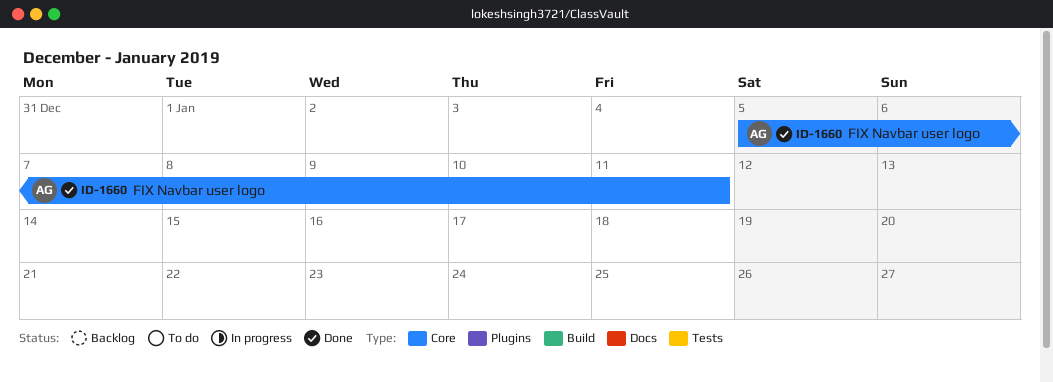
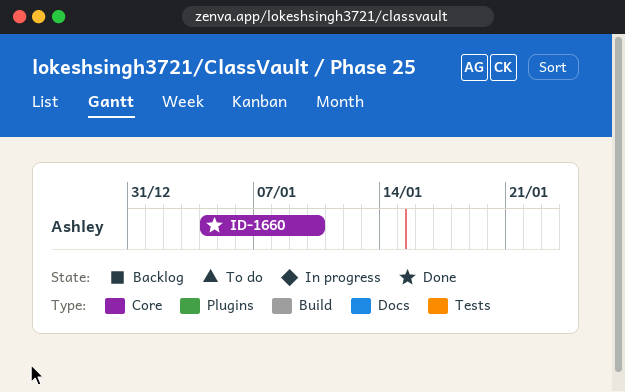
ID-1660, start: Jan 5 -> Jan 4
ID-1660, due: Jan 11 -> Jan 10

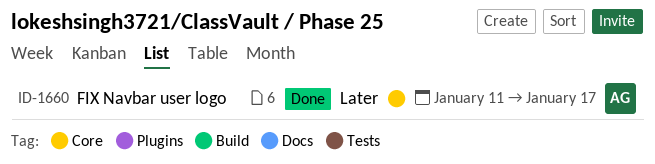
ID-1660, start: Jan 4 -> Jan 11
ID-1660, due: Jan 10 -> Jan 17

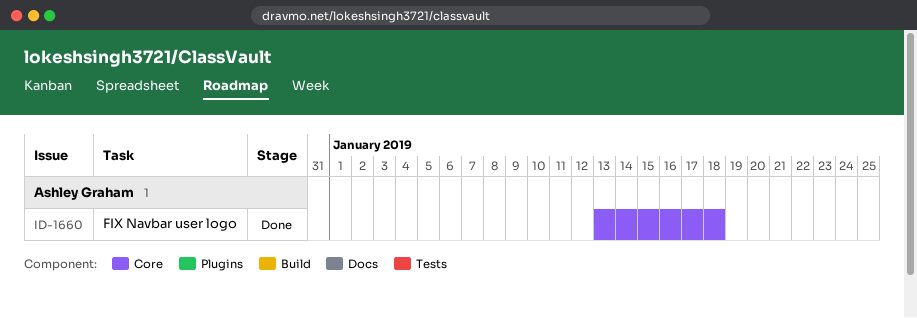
ID-1660, start: Jan 11 -> Jan 13
ID-1660, due: Jan 17 -> Jan 18

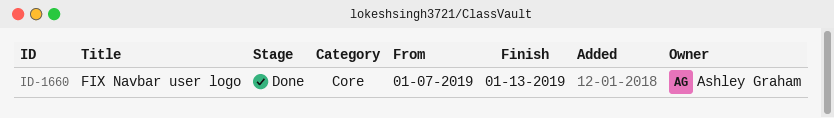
ID-1660, start: Jan 13 -> Jan 7
ID-1660, due: Jan 18 -> Jan 13

